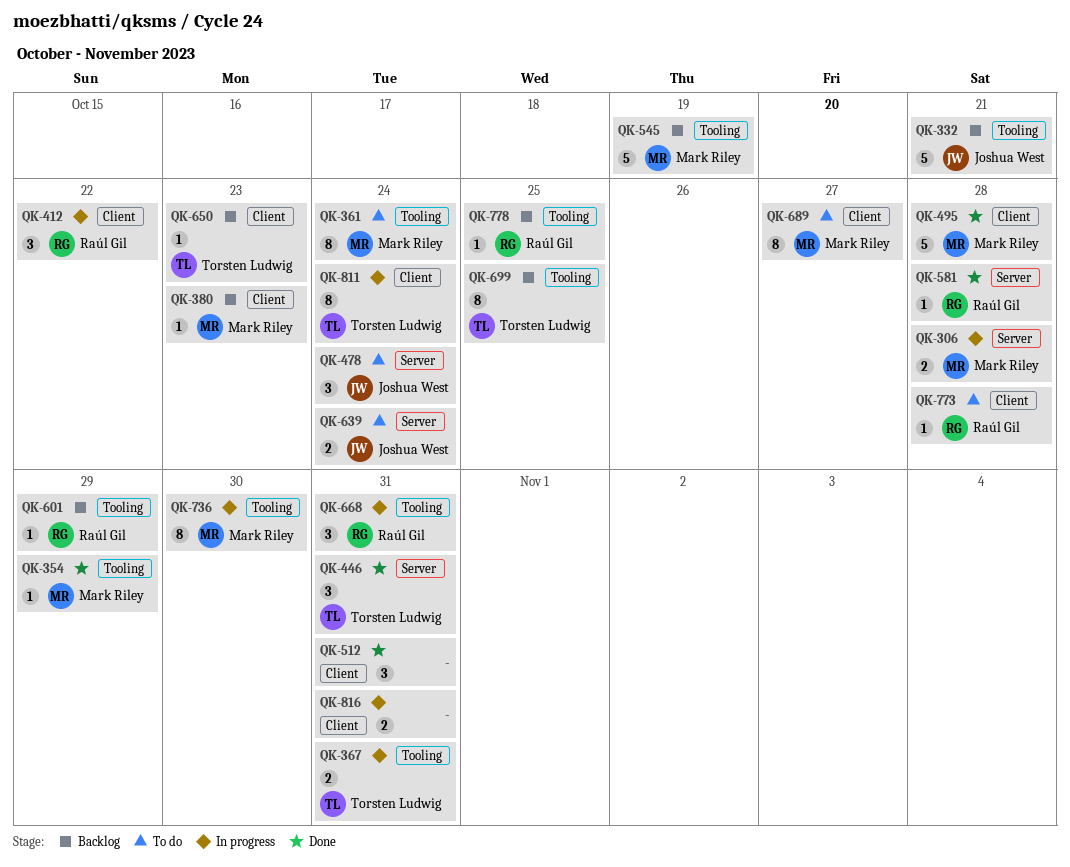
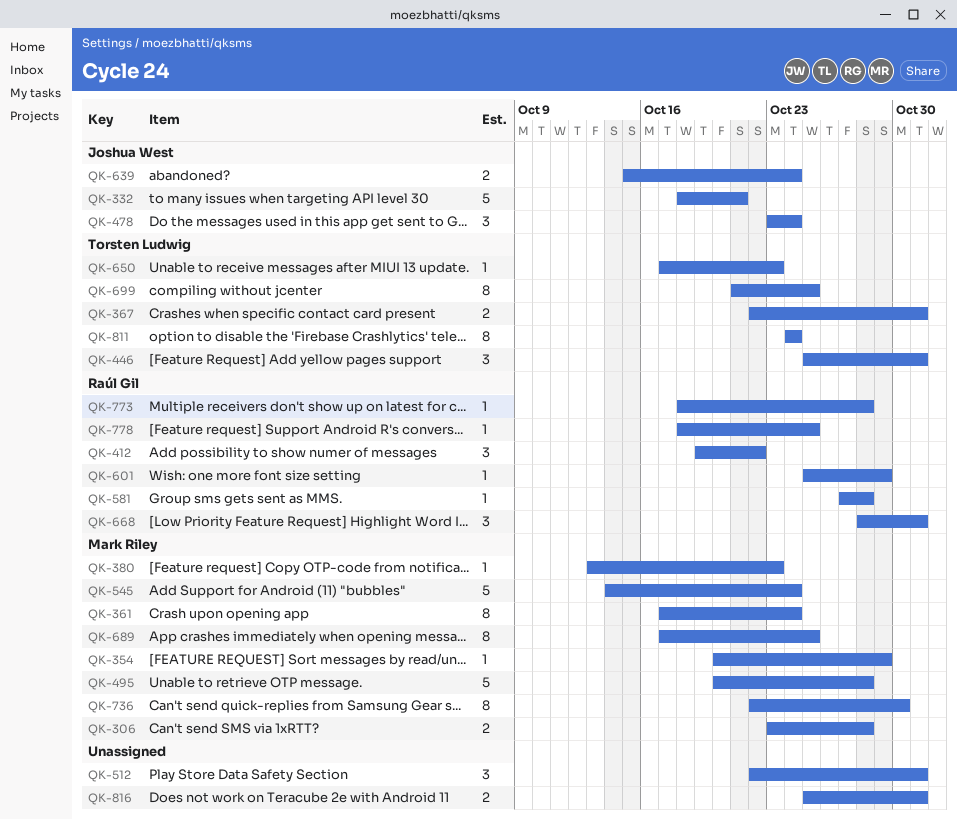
QK-545, due: Oct 19 -> Oct 24
QK-689, due: Oct 27 -> Oct 25

